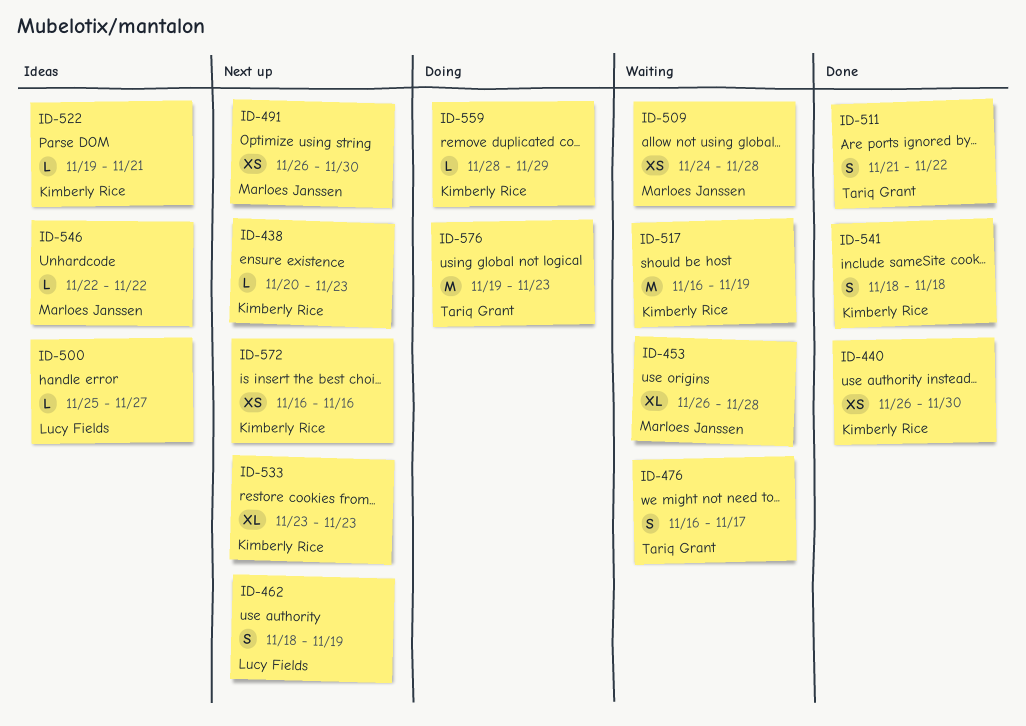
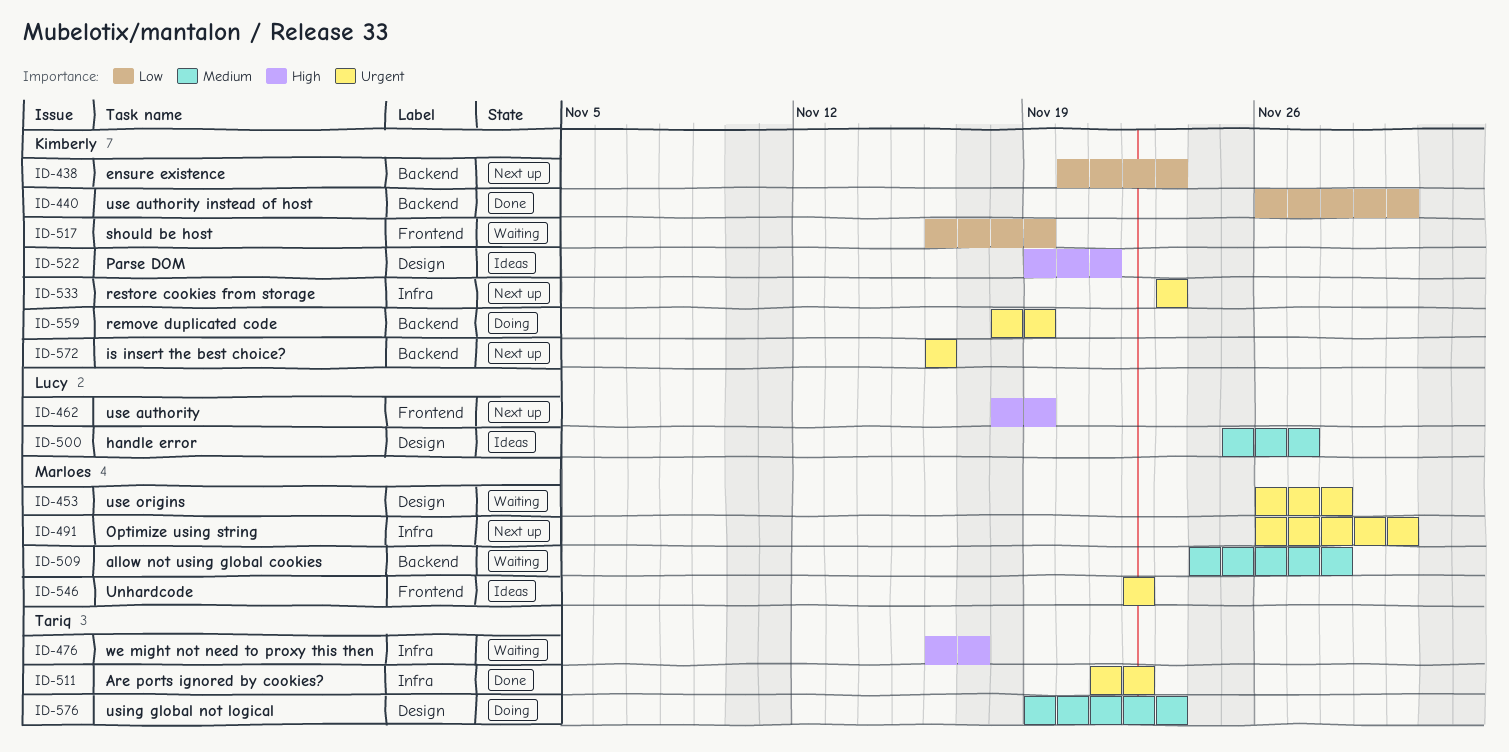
ID-541: present -> none
ID-559, start: Nov 28 -> Nov 18
ID-559, due: Nov 29 -> Nov 19

